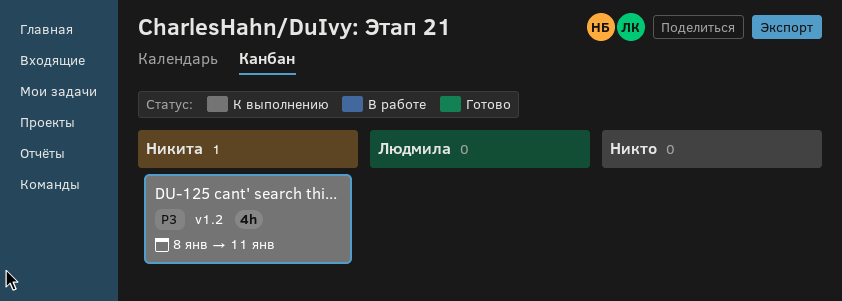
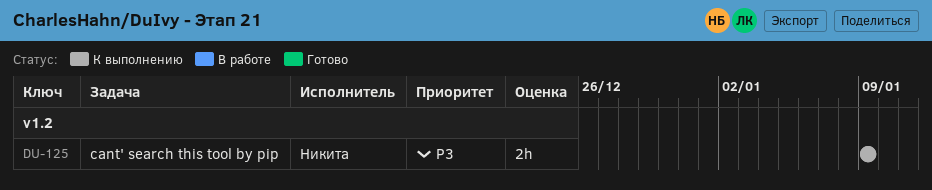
DU-125, estimate: 4h -> 2h
DU-125, start: Jan 8 -> Jan 9
DU-125, due: Jan 11 -> Jan 9

